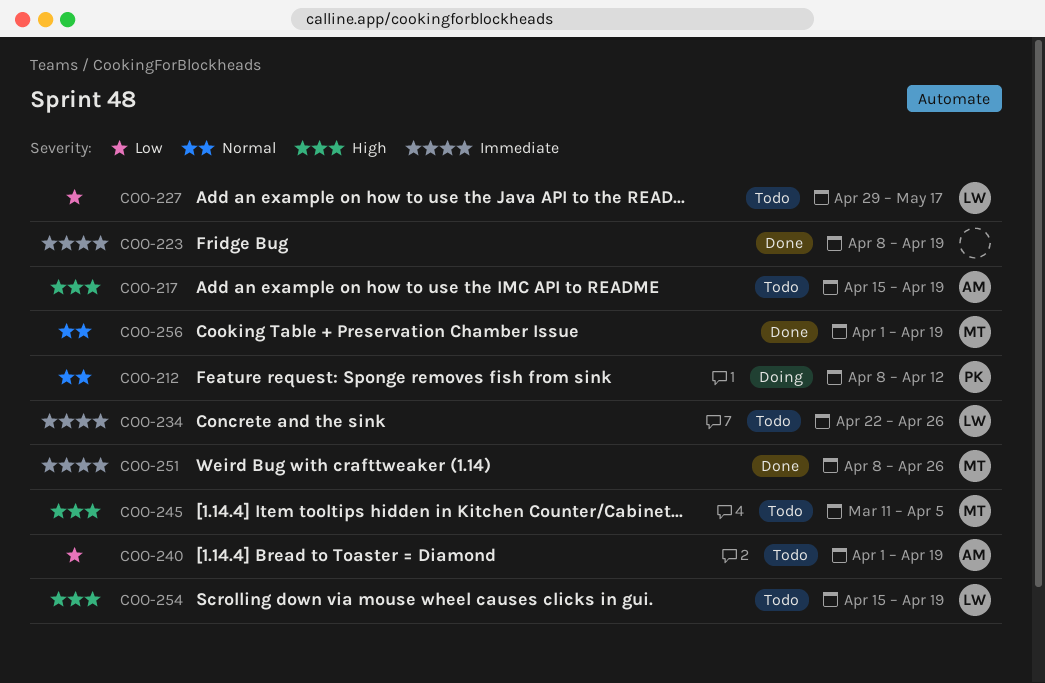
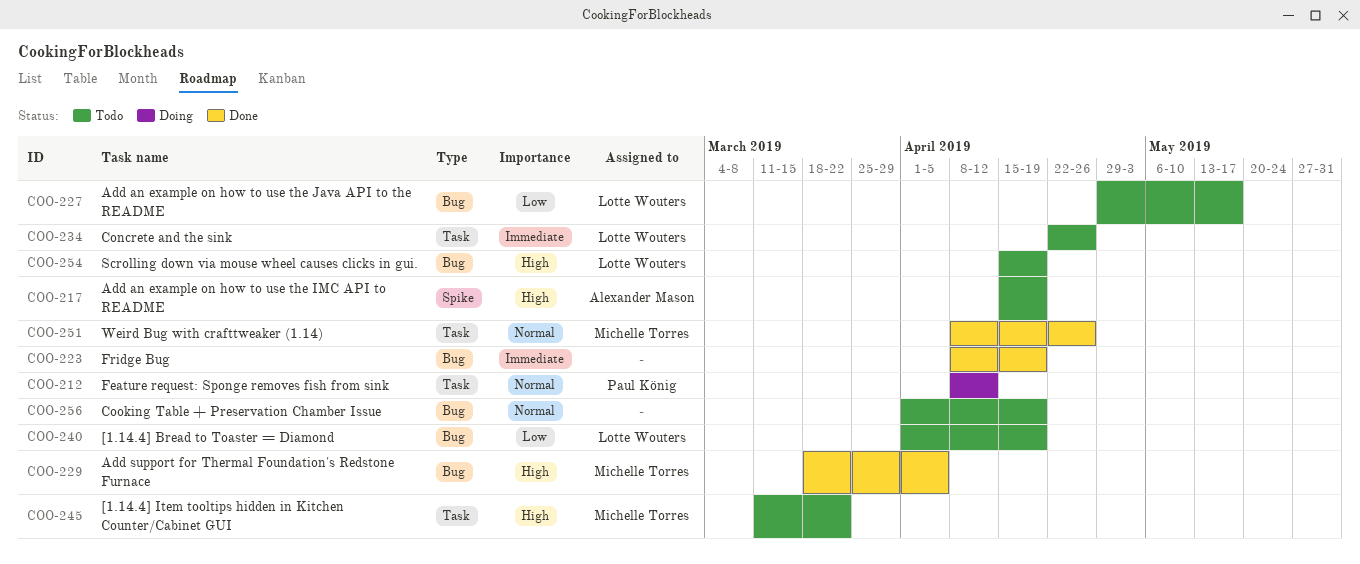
COO-229: none -> present
COO-240, owner: Alexander Mason -> Lotte Wouters
COO-245, due: Apr 5 -> Mar 22
COO-251, priority: Immediate -> Normal
COO-256, status: Done -> Todo
COO-256, owner: Michelle Torres -> none

